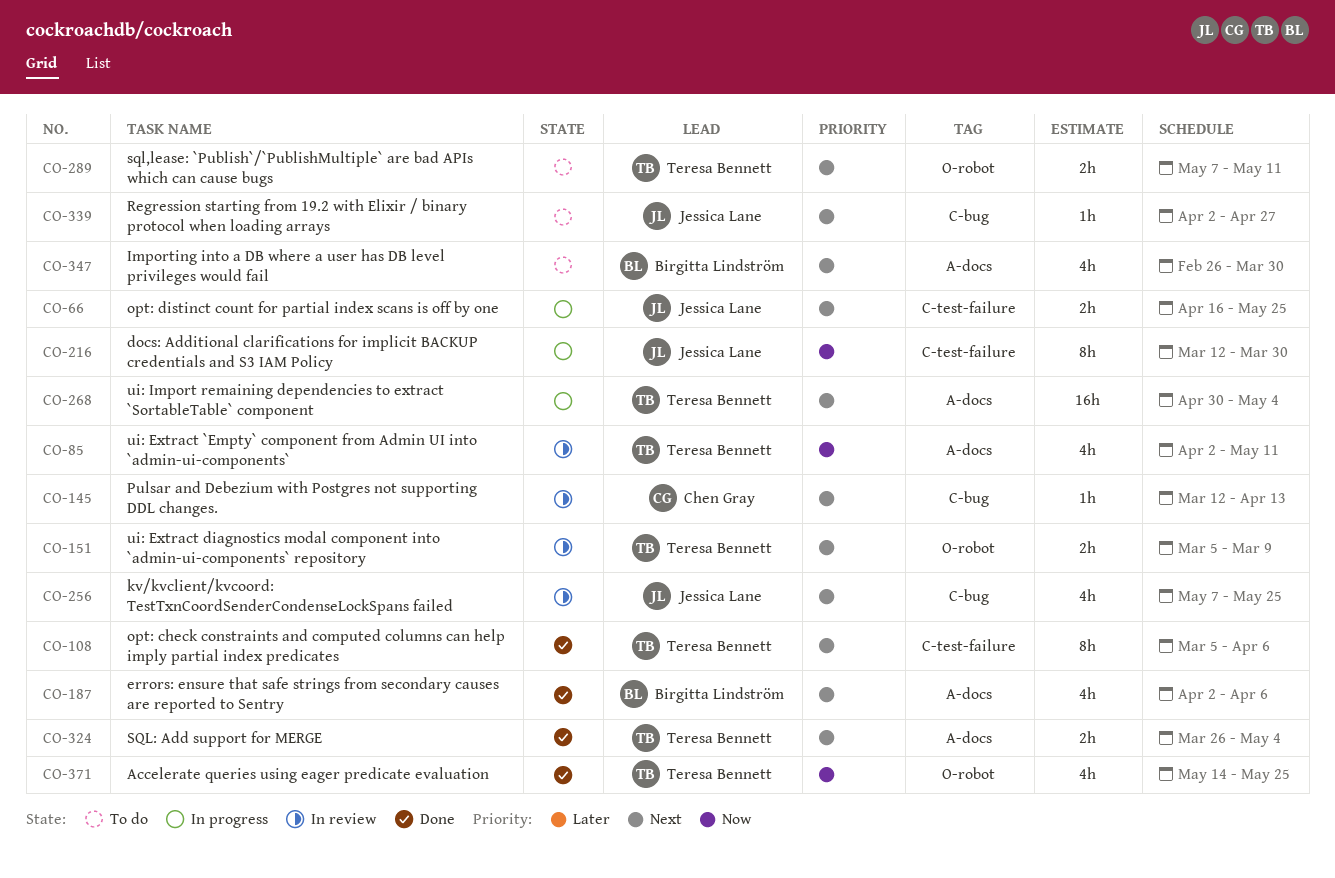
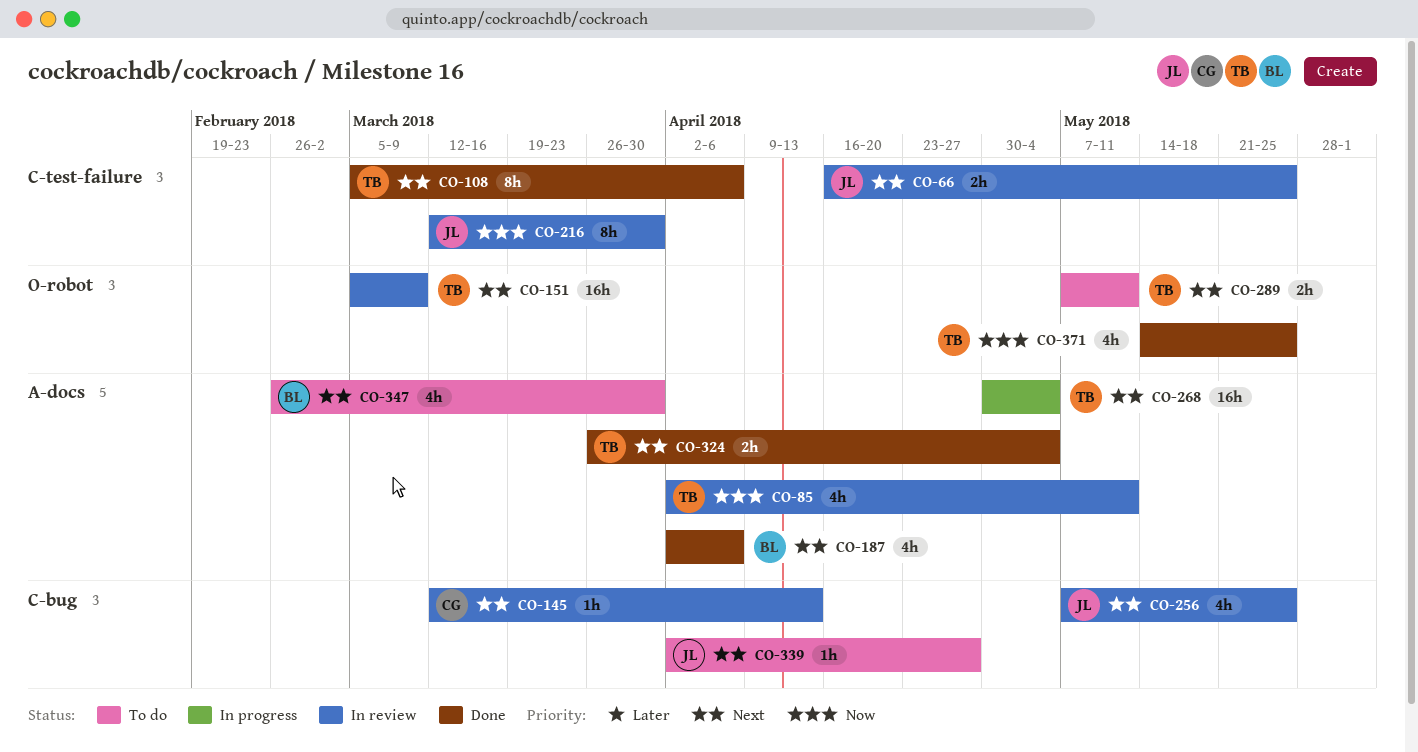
CO-66, status: In progress -> In review
CO-151, estimate: 2h -> 16h
CO-216, status: In progress -> In review

